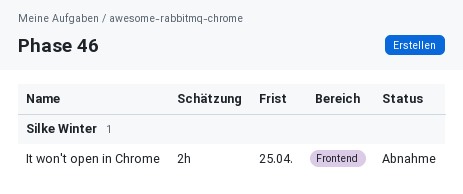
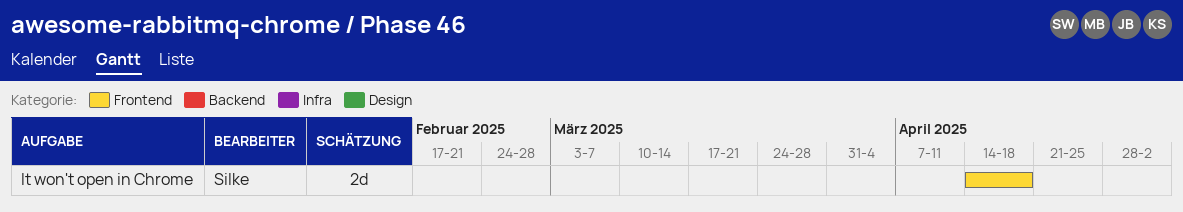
It won't open in Chrome, estimate: 2h -> 2d
It won't open in Chrome, due: Apr 25 -> Apr 18

